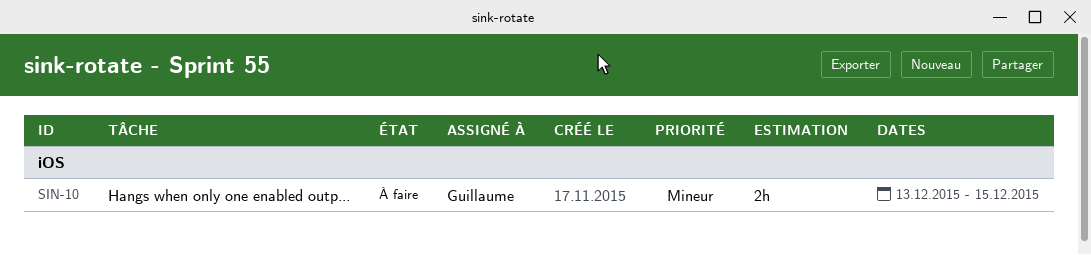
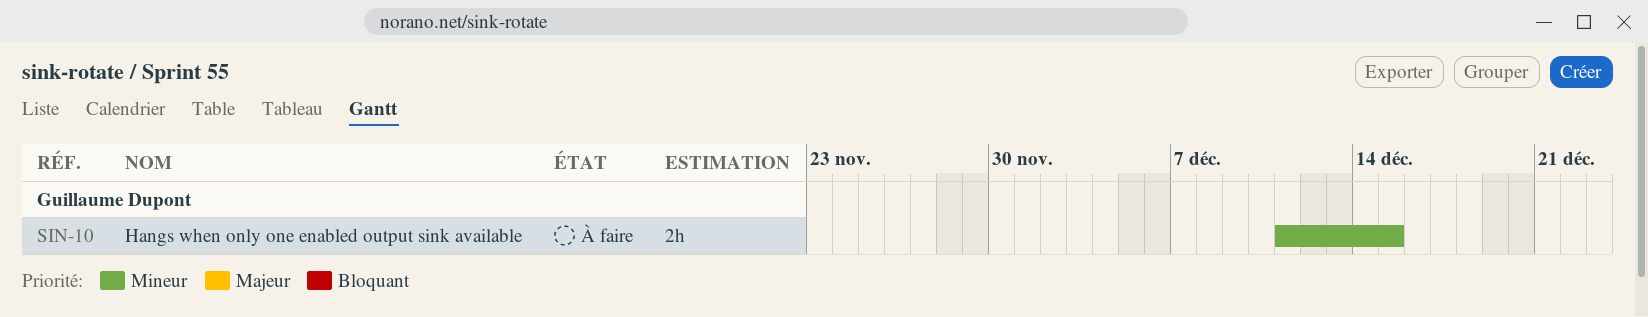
SIN-10, start: Dec 13 -> Dec 11

